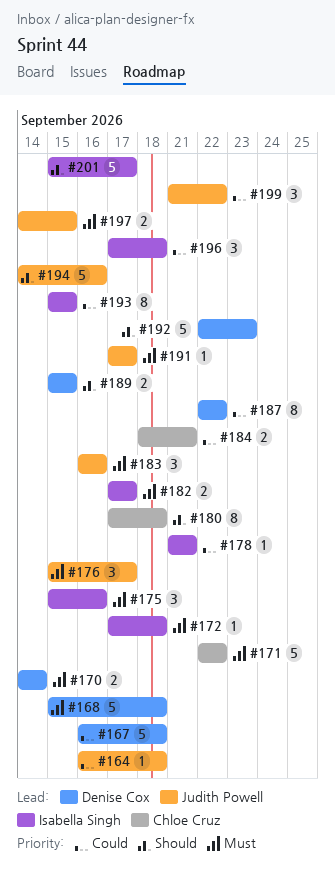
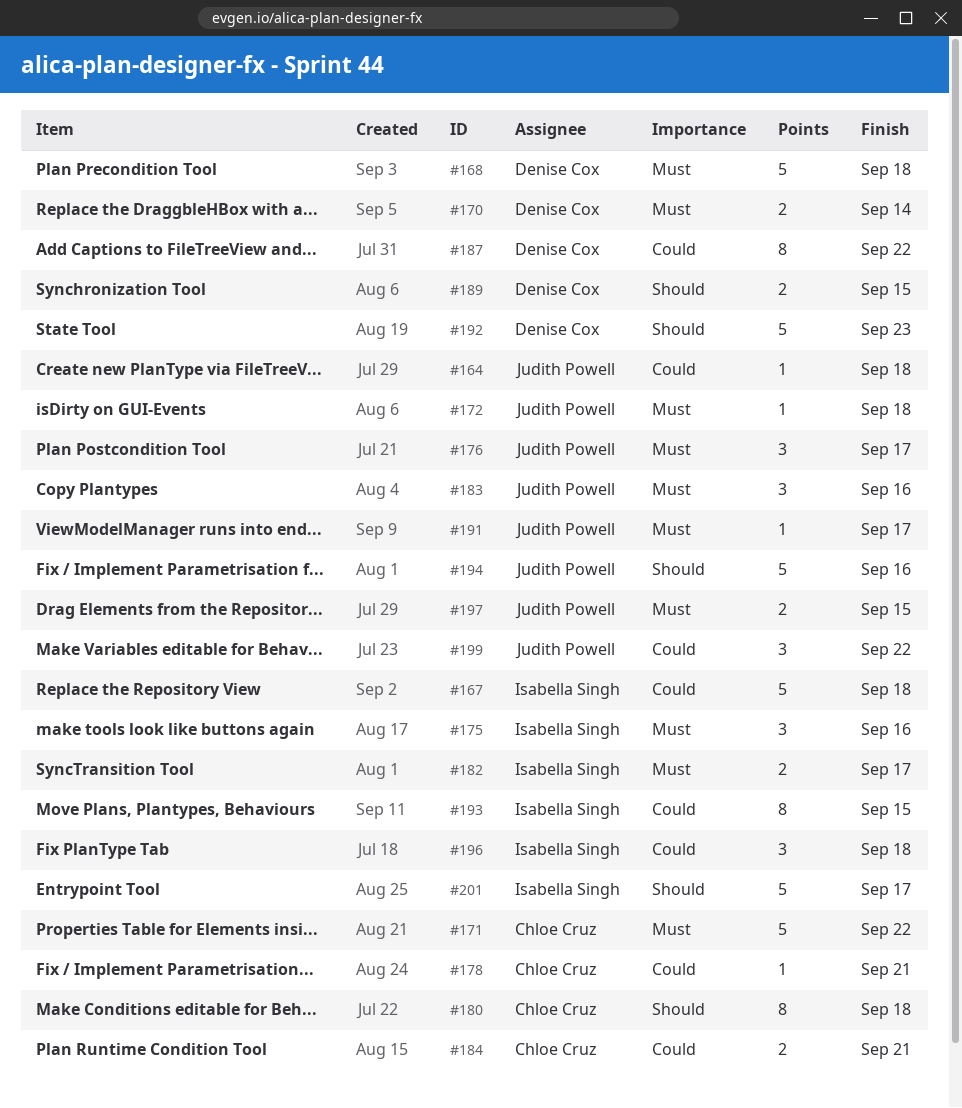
#167, owner: Denise Cox -> Isabella Singh
#172, owner: Isabella Singh -> Judith Powell
#178, owner: Isabella Singh -> Chloe Cruz

